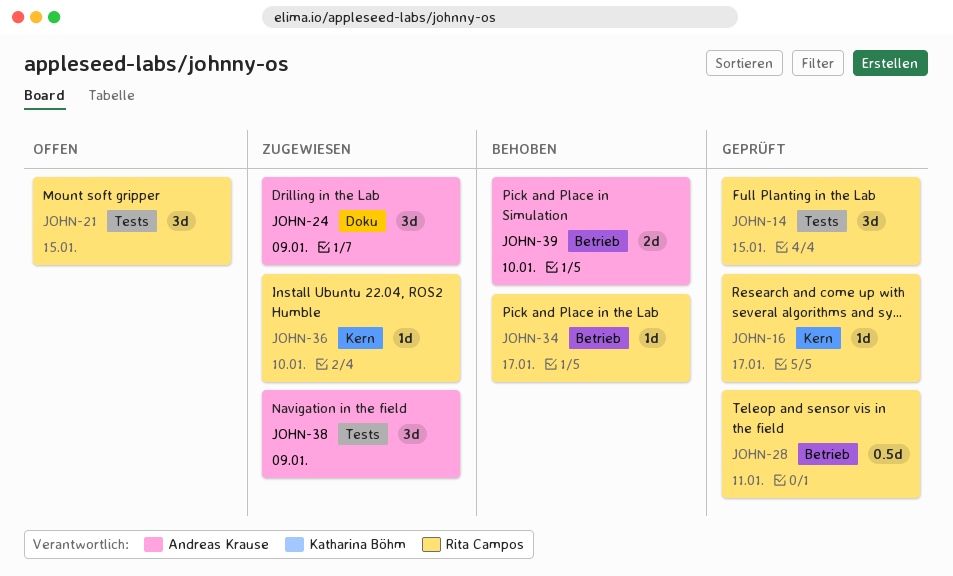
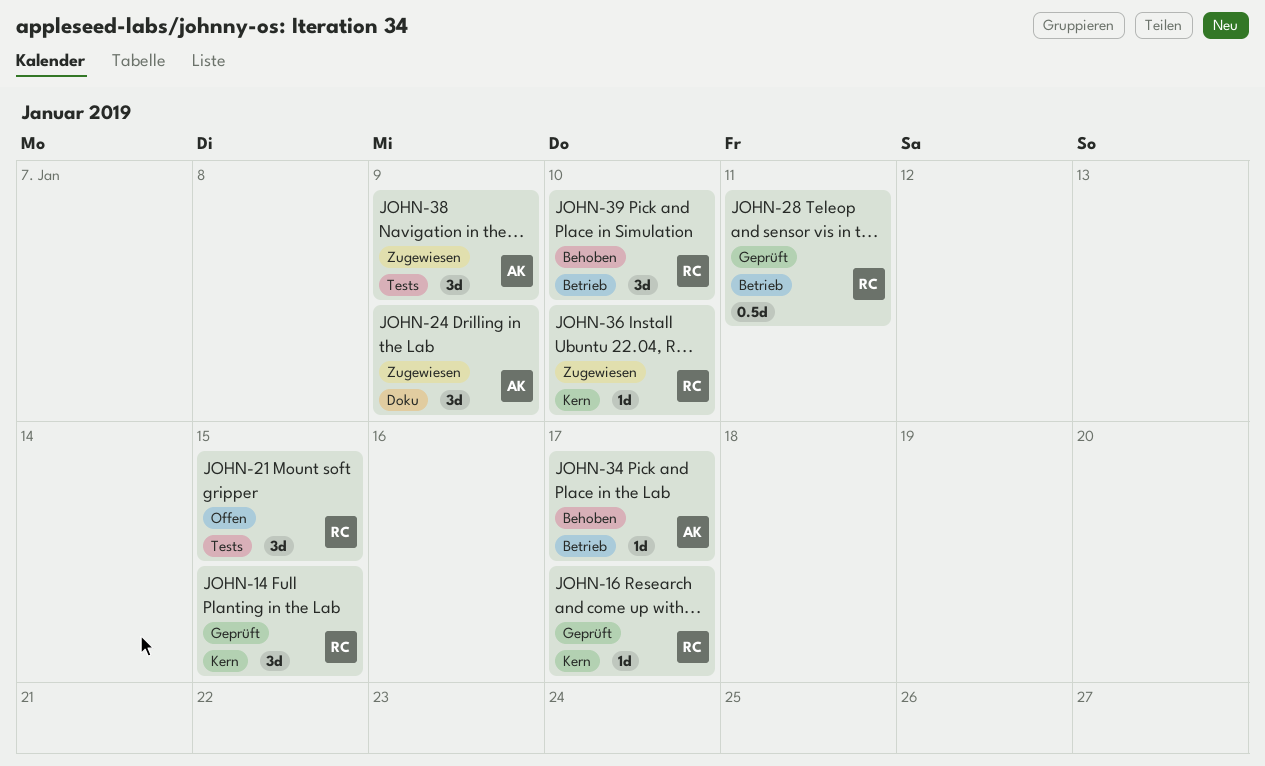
JOHN-14, label: Tests -> Kern
JOHN-34, owner: Rita Campos -> Andreas Krause
JOHN-39, owner: Andreas Krause -> Rita Campos
JOHN-39, estimate: 2d -> 3d

